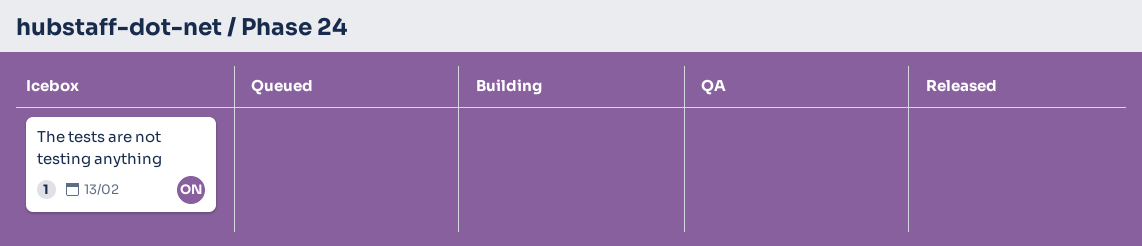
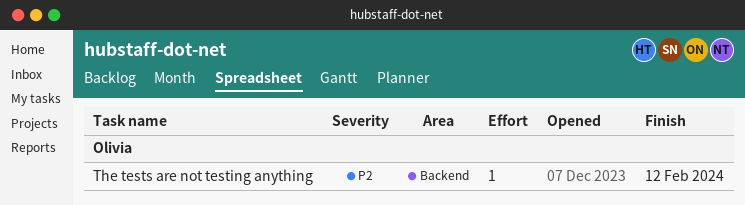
The tests are not testing anything, due: Feb 13 -> Feb 12

